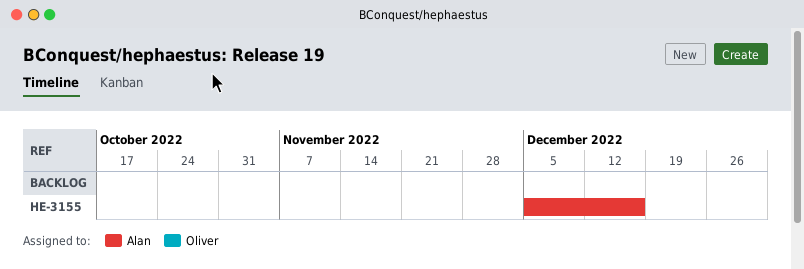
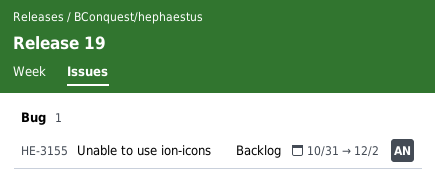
HE-3155, start: Dec 5 -> Oct 31
HE-3155, due: Dec 16 -> Dec 2

